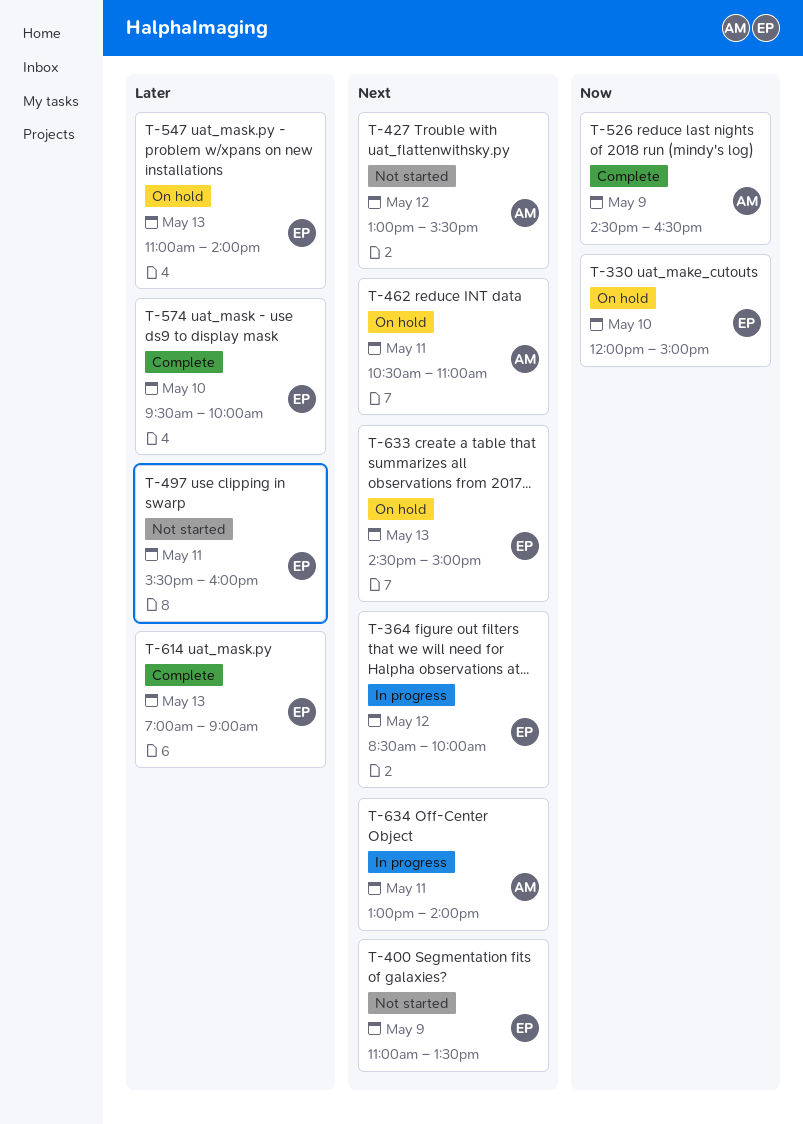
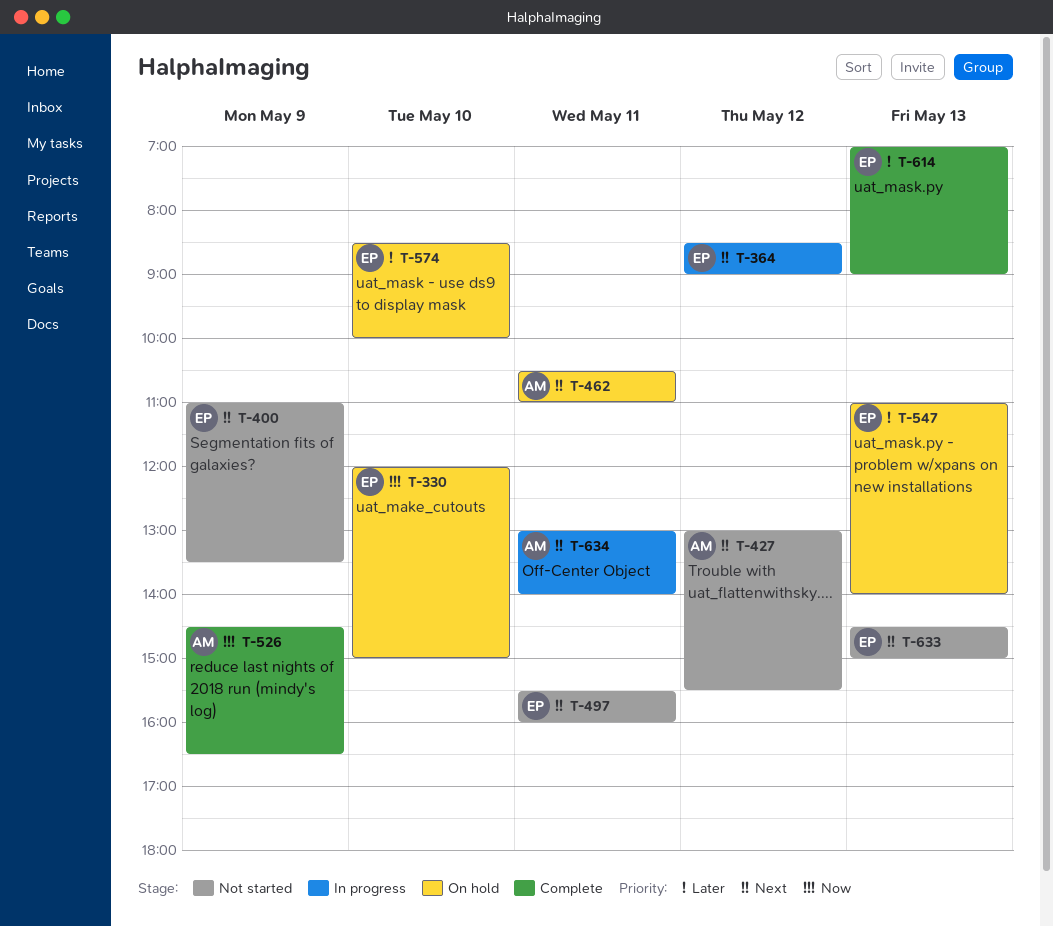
T-364, ends: 10:00 -> 09:00
T-497, priority: Later -> Next
T-574, status: Complete -> On hold
T-574, begins: 09:30 -> 08:30
T-633, status: On hold -> Not started

